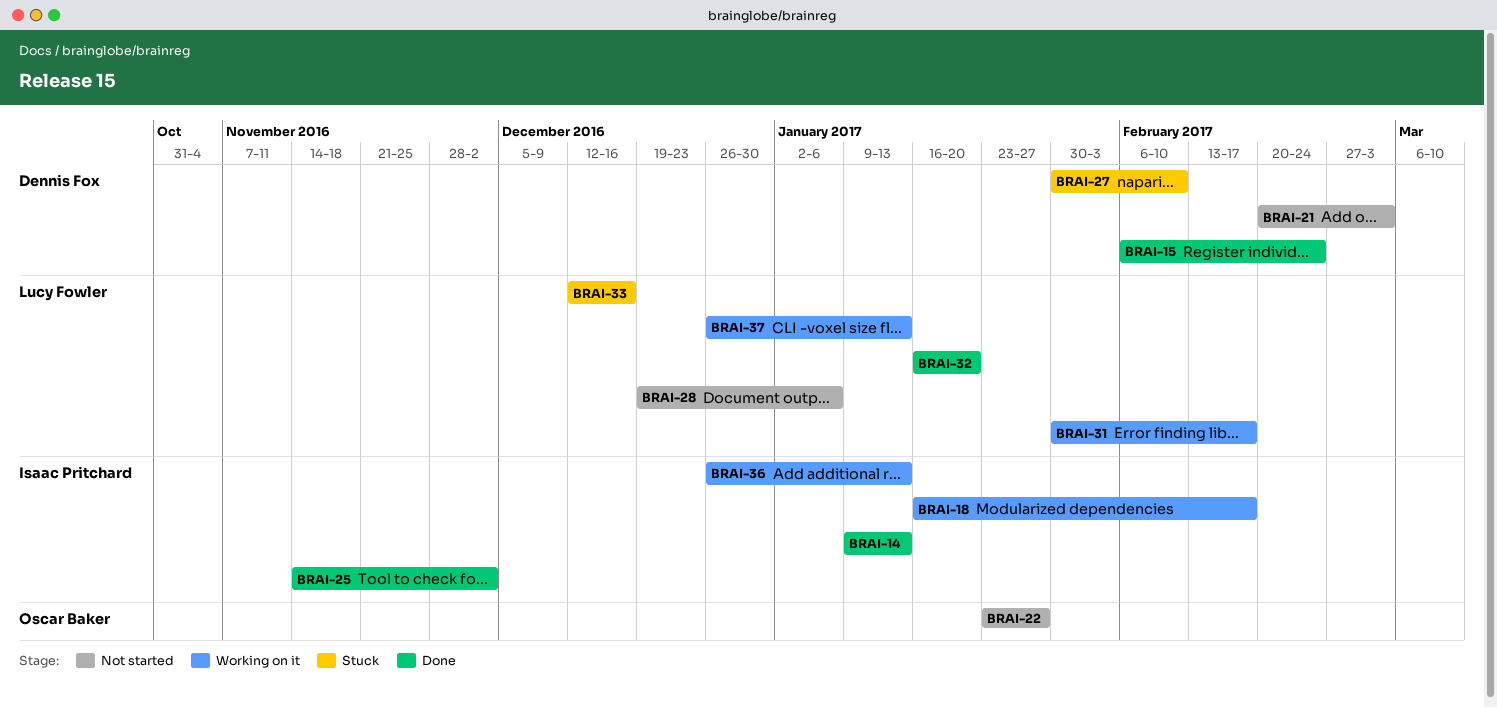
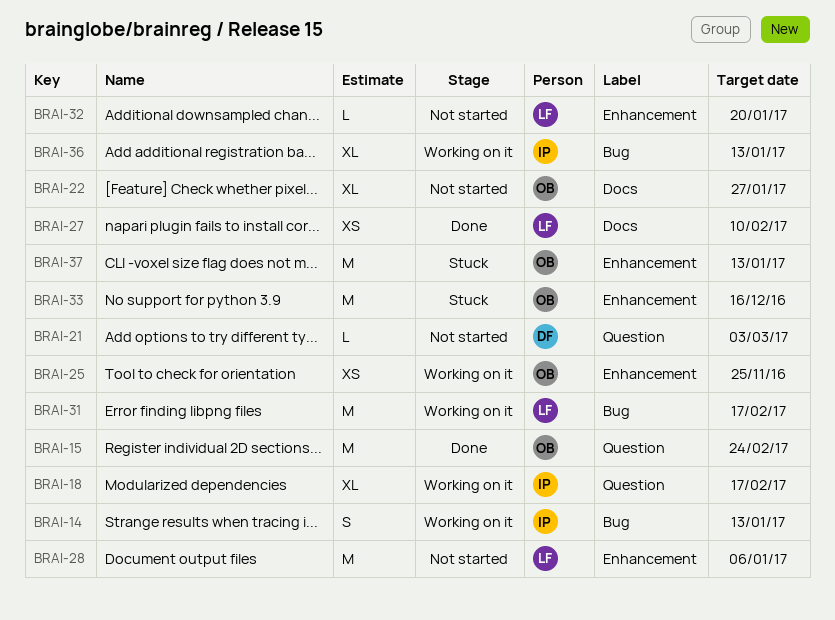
BRAI-14, status: Done -> Working on it
BRAI-15, owner: Dennis Fox -> Oscar Baker
BRAI-25, status: Done -> Working on it
BRAI-25, owner: Isaac Pritchard -> Oscar Baker
BRAI-25, due: Dec 2 -> Nov 25
BRAI-27, status: Stuck -> Done
BRAI-27, owner: Dennis Fox -> Lucy Fowler
BRAI-32, status: Done -> Not started
BRAI-33, owner: Lucy Fowler -> Oscar Baker
BRAI-37, status: Working on it -> Stuck
BRAI-37, owner: Lucy Fowler -> Oscar Baker

